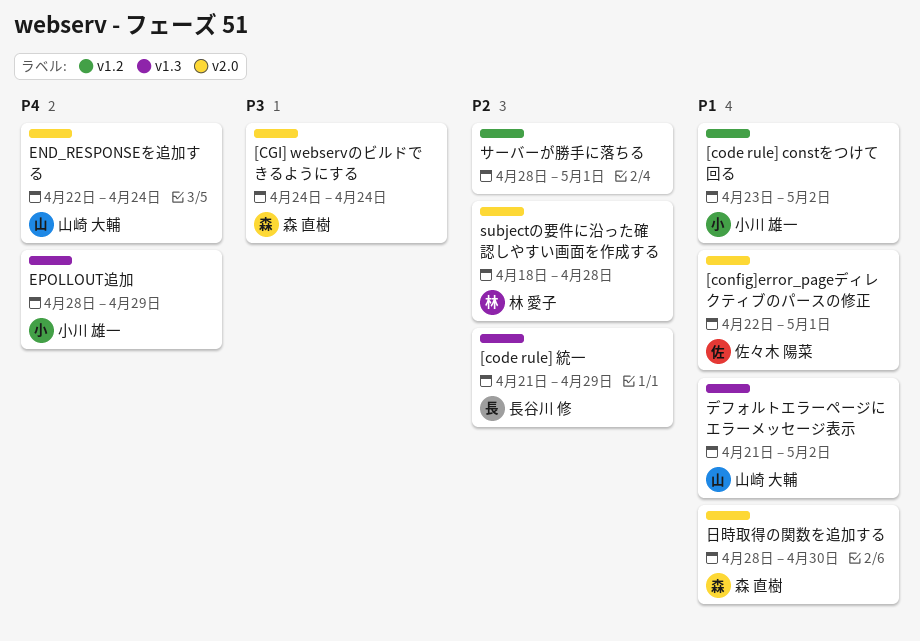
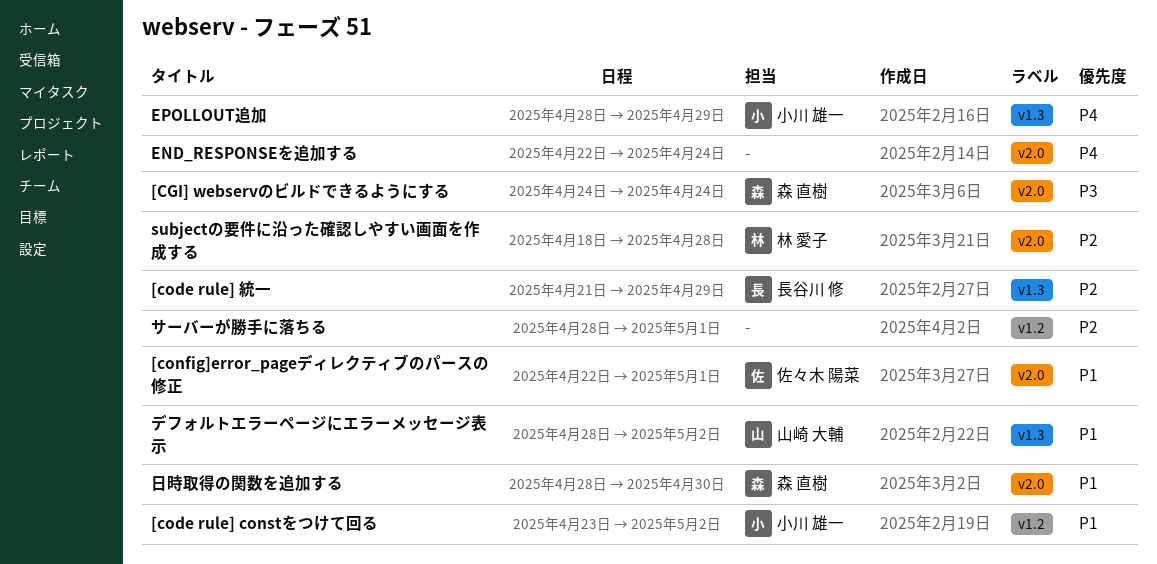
END_RESPONSEを追加する, owner: 山崎 大輔 -> none
デフォルトエラーページにエラーメッセージ表示, start: Apr 21 -> Apr 28

